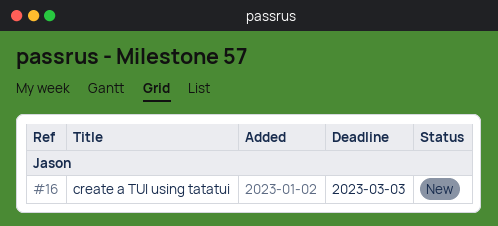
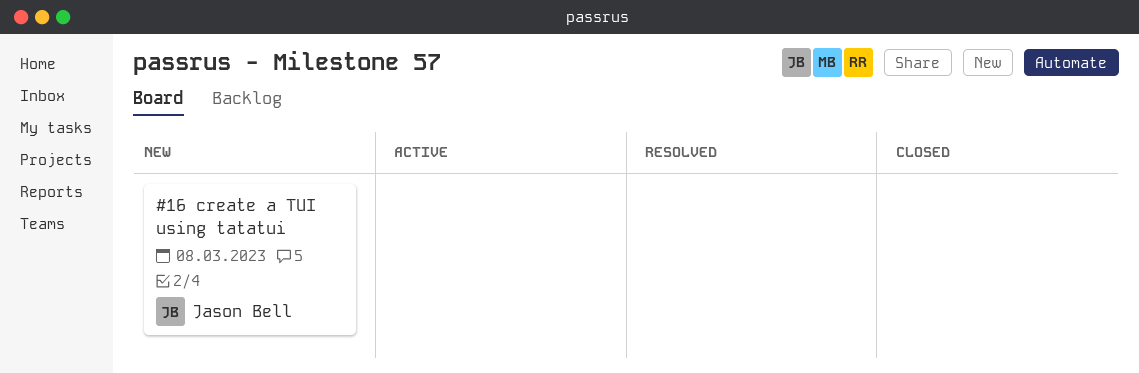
#16, due: Mar 3 -> Mar 8

